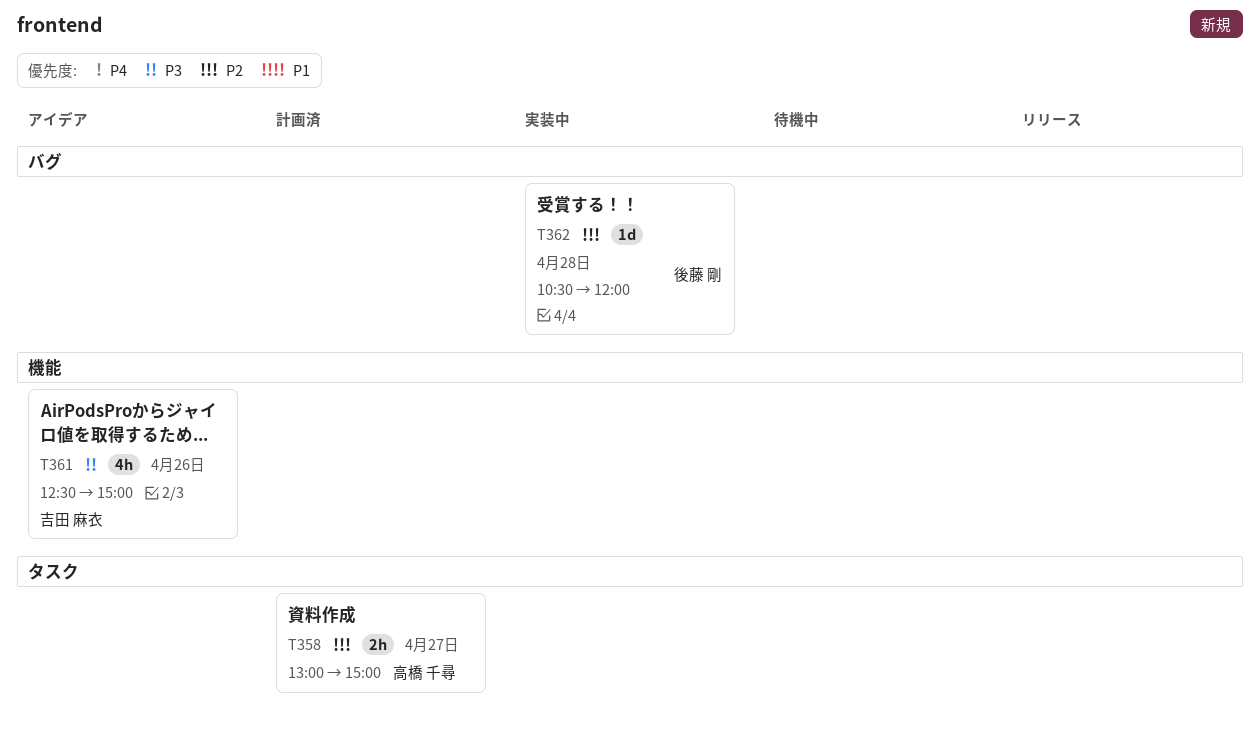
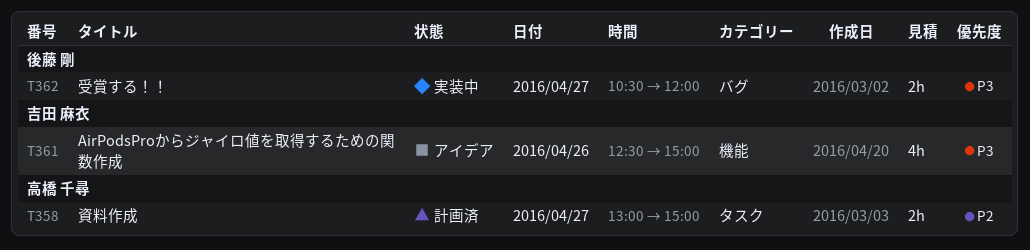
T362, priority: P2 -> P3
T362, estimate: 1d -> 2h
T362, day: Apr 28 -> Apr 27

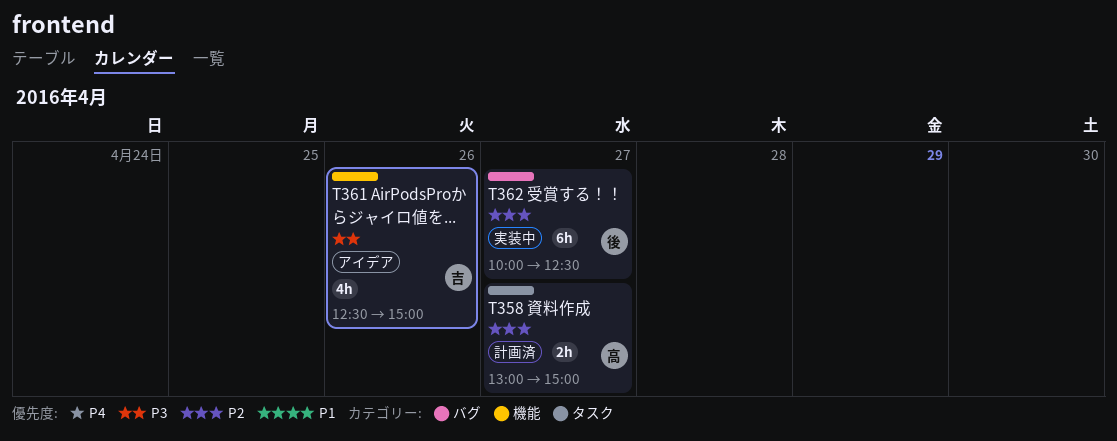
T362, priority: P3 -> P2
T362, estimate: 2h -> 6h
T362, begins: 10:30 -> 10:00
T362, ends: 12:00 -> 12:30

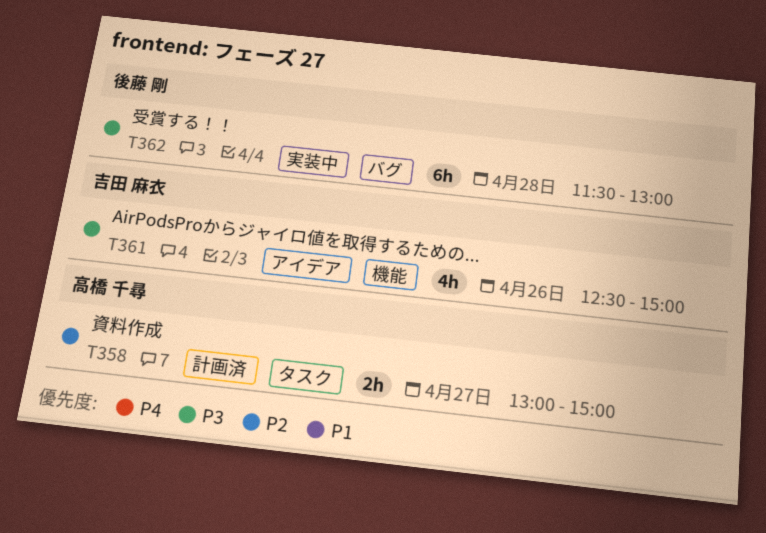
T362, priority: P2 -> P3
T362, day: Apr 27 -> Apr 28
T362, begins: 10:00 -> 11:30
T362, ends: 12:30 -> 13:00

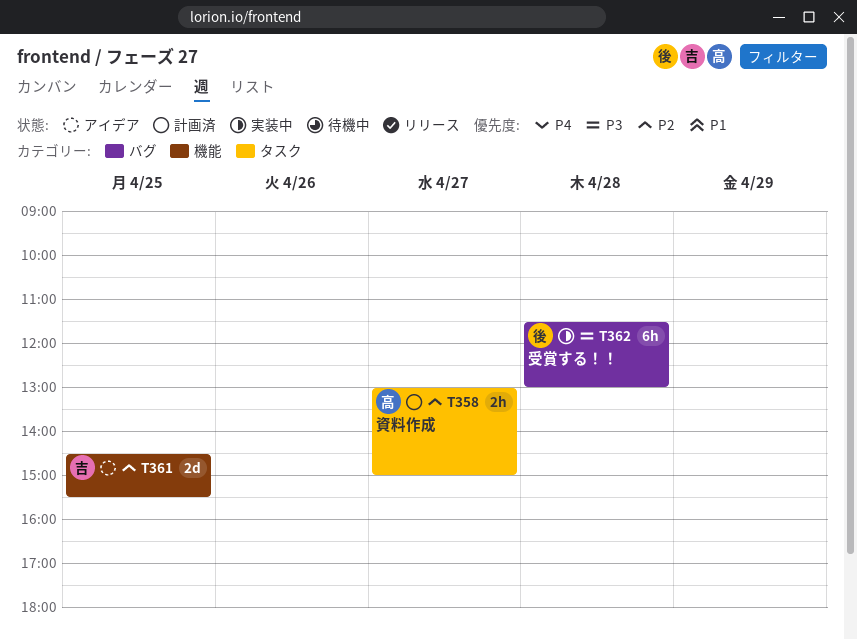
T361, priority: P3 -> P2
T361, estimate: 4h -> 2d
T361, day: Apr 26 -> Apr 25
T361, begins: 12:30 -> 14:30
T361, ends: 15:00 -> 15:30

